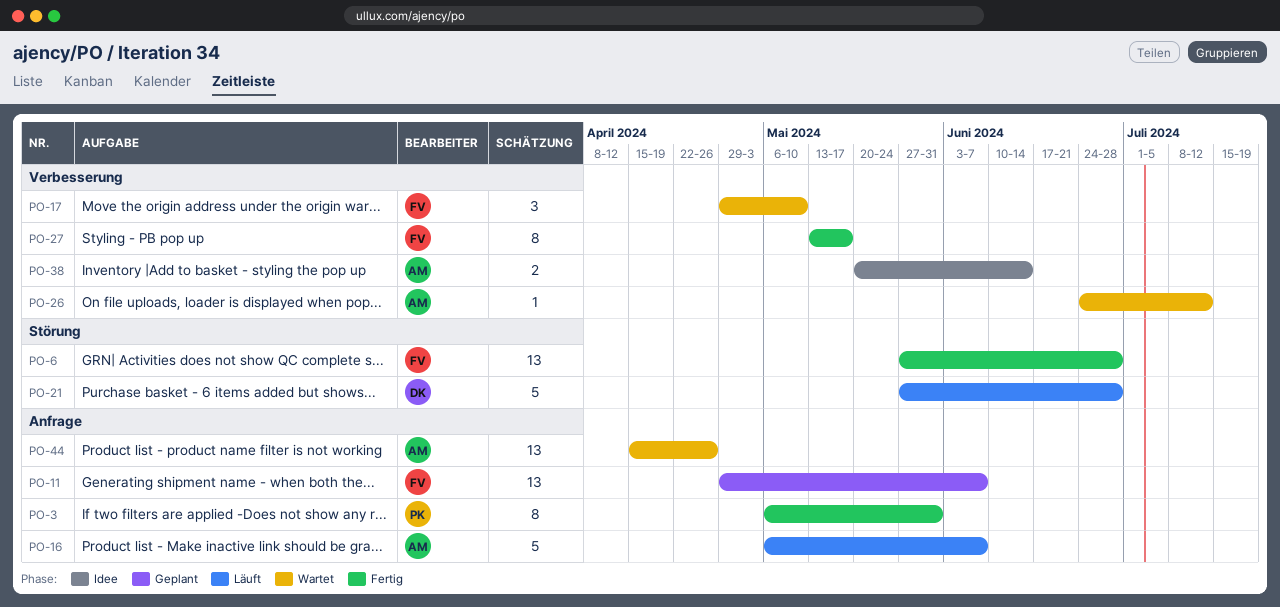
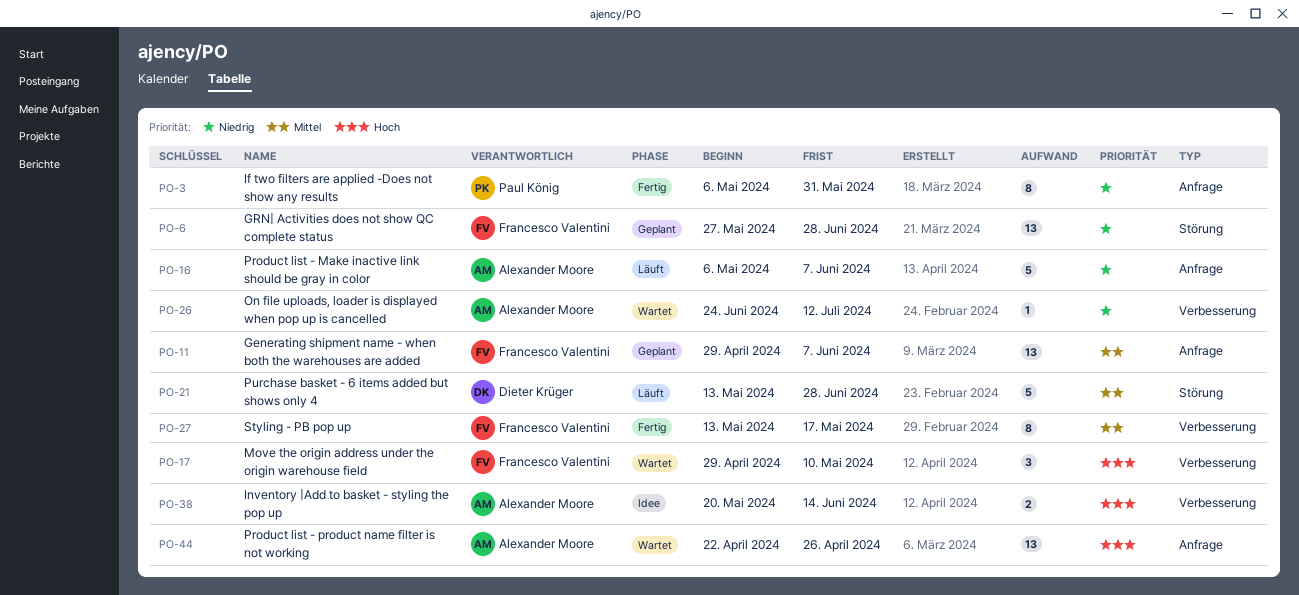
PO-6, status: Fertig -> Geplant
PO-21, start: May 27 -> May 13
PO-44, start: Apr 15 -> Apr 22

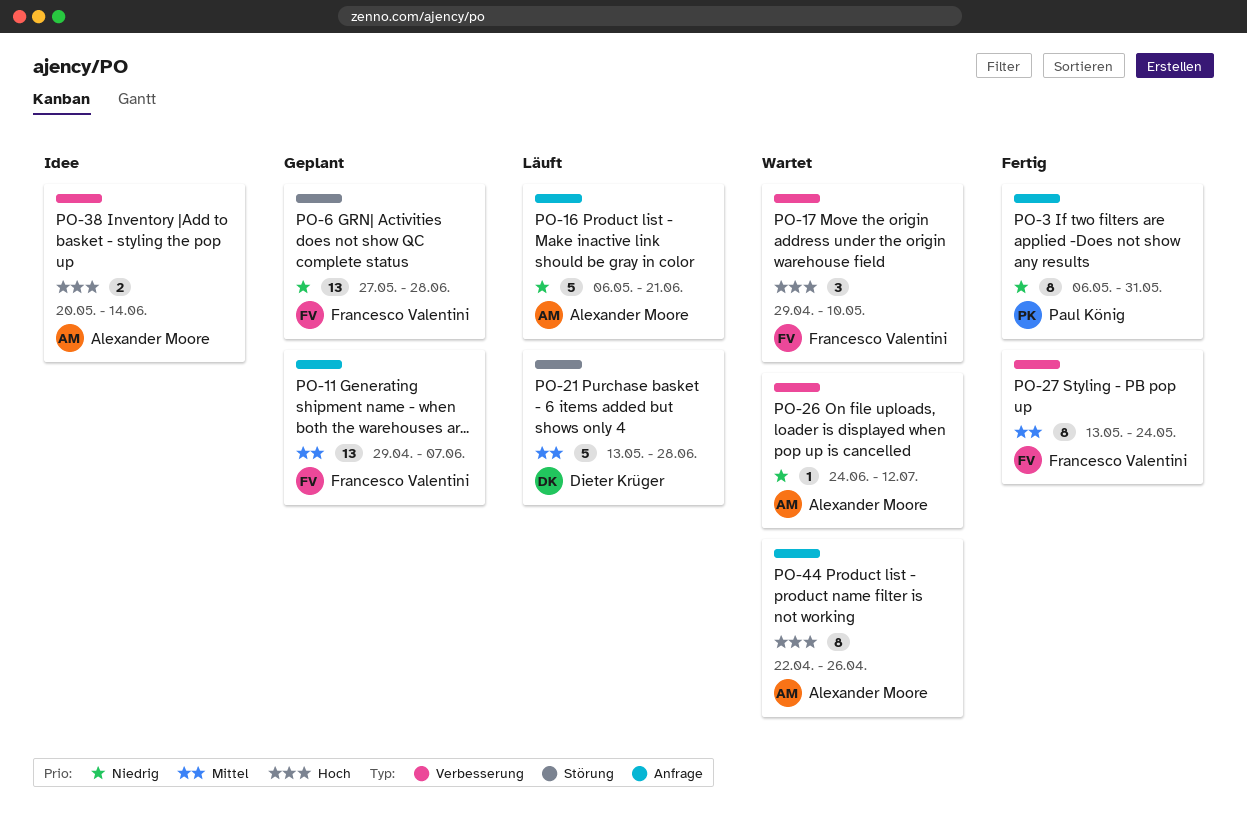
PO-16, due: Jun 7 -> Jun 21
PO-27, due: May 17 -> May 24
PO-44, estimate: 13 -> 8

